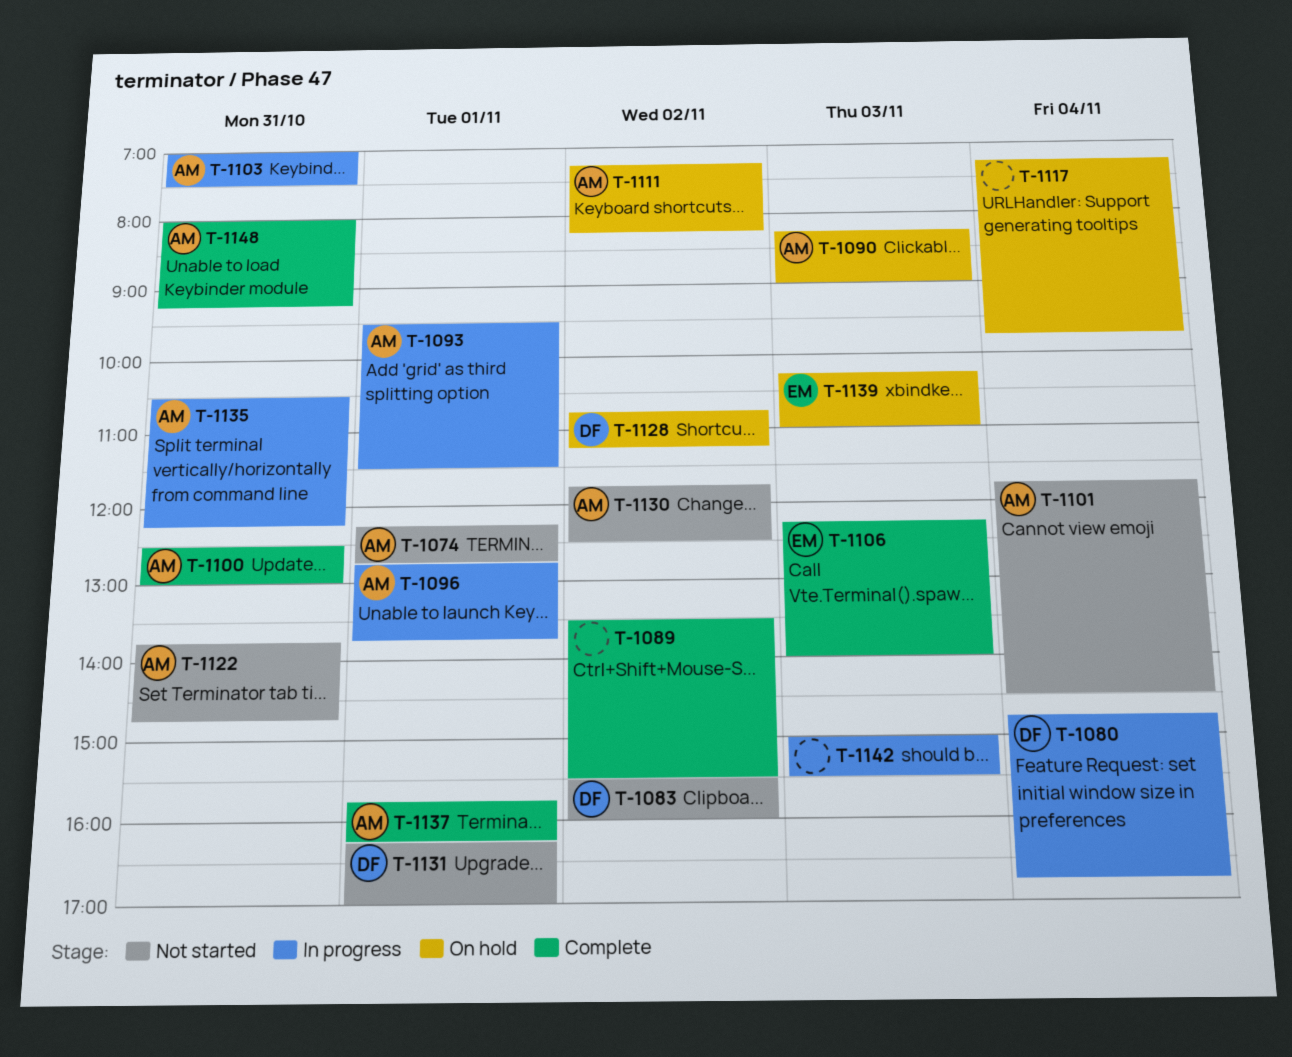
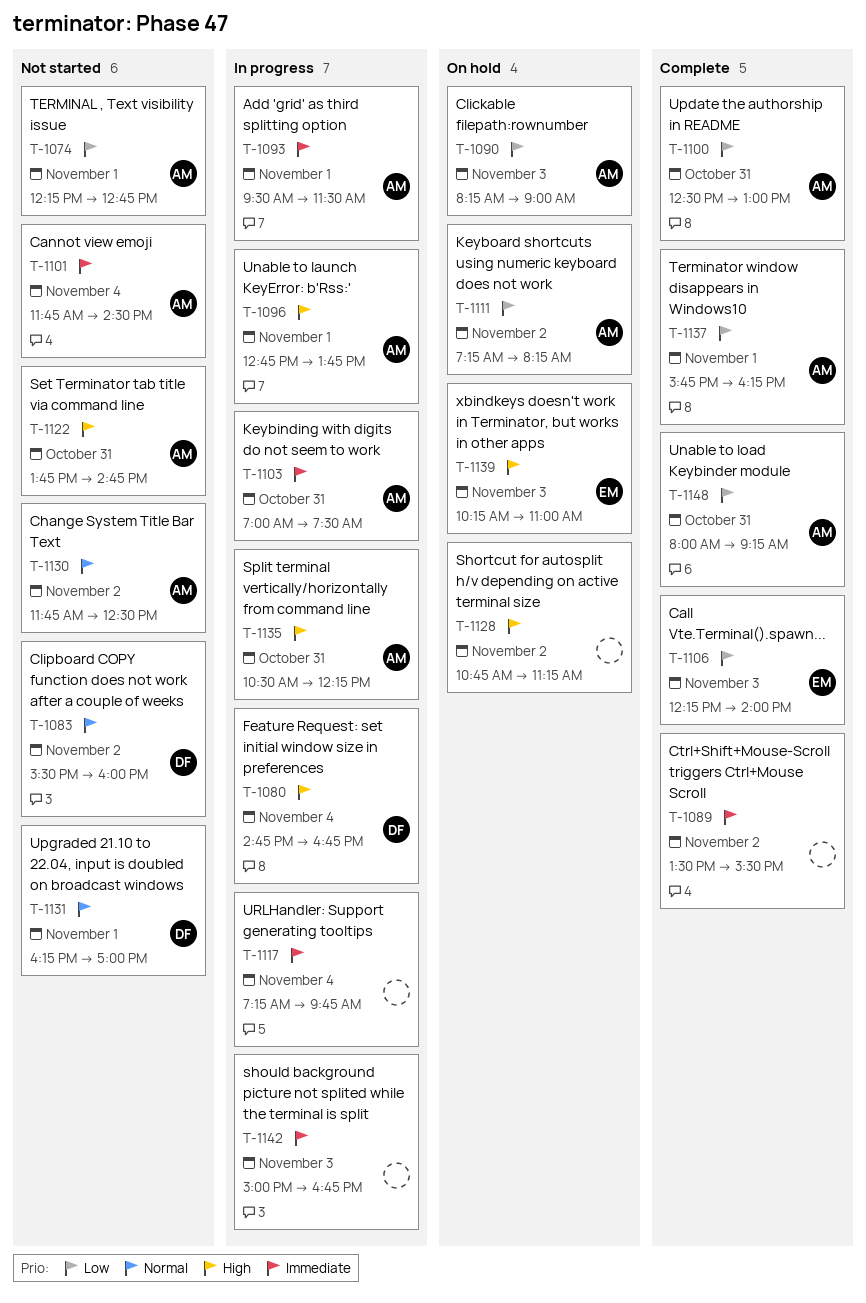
T-1117, status: On hold -> In progress
T-1128, owner: DF -> none
T-1142, ends: 15:30 -> 16:45

